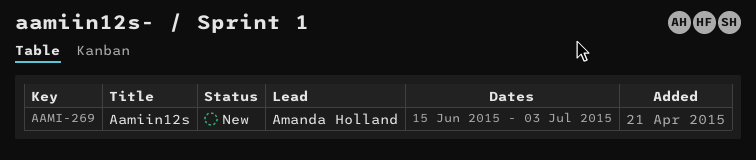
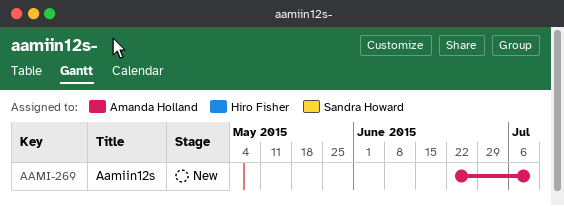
AAMI-269, start: Jun 15 -> Jun 22
AAMI-269, due: Jul 3 -> Jul 10

